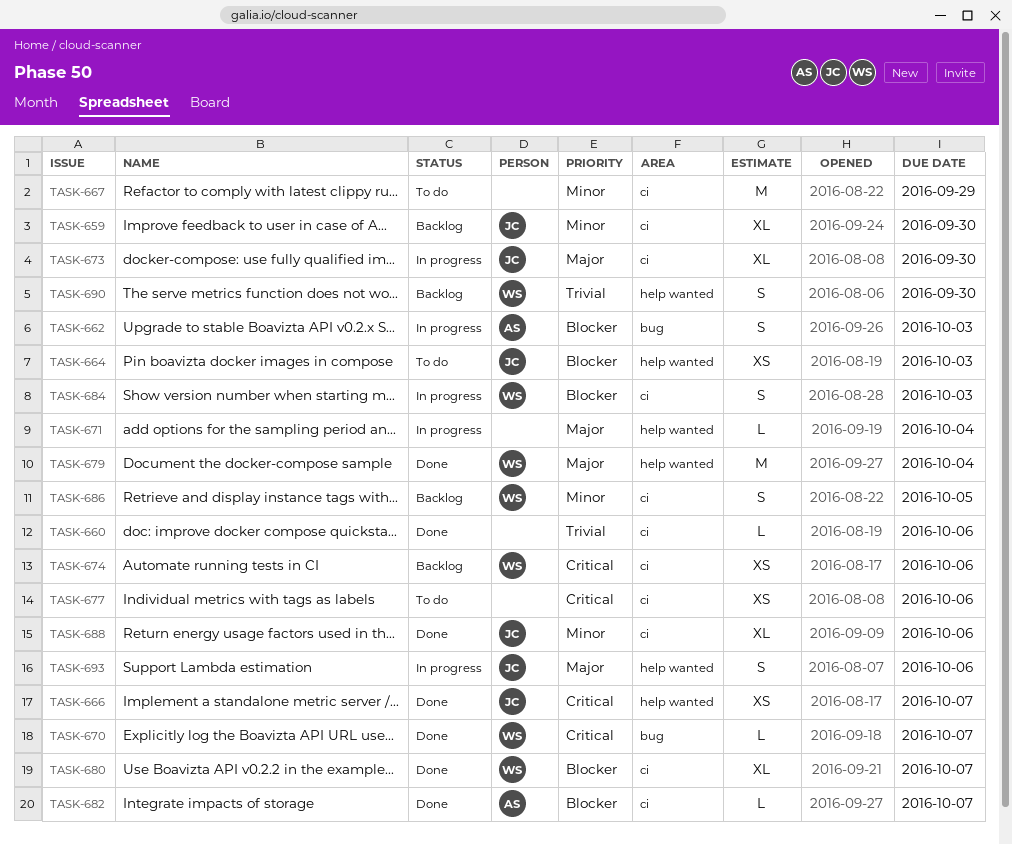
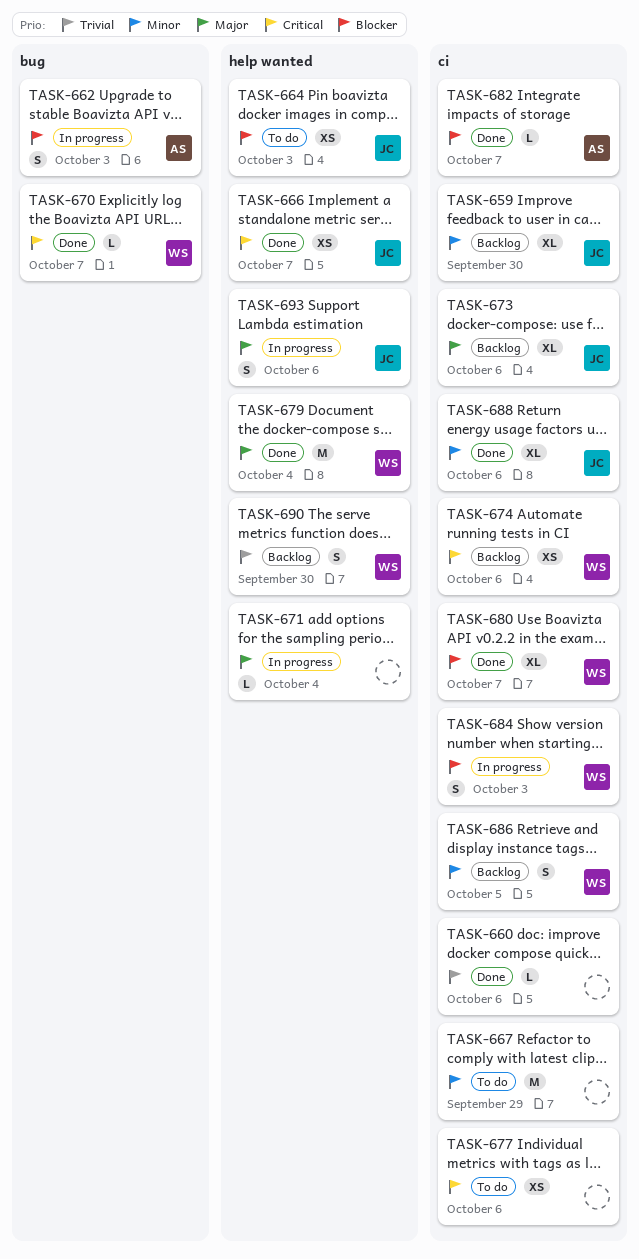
TASK-673, status: In progress -> Backlog
TASK-673, due: Sep 30 -> Oct 6

